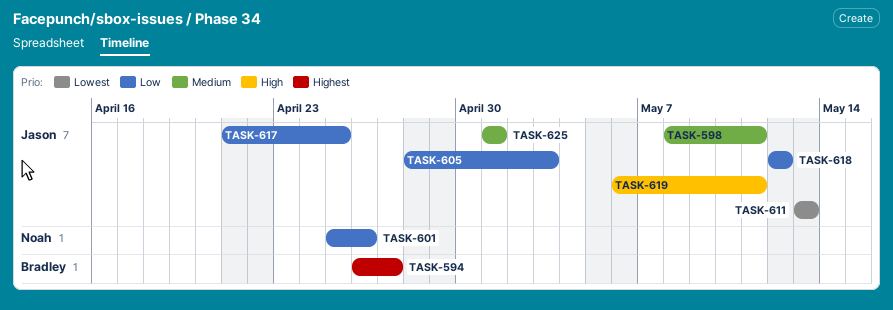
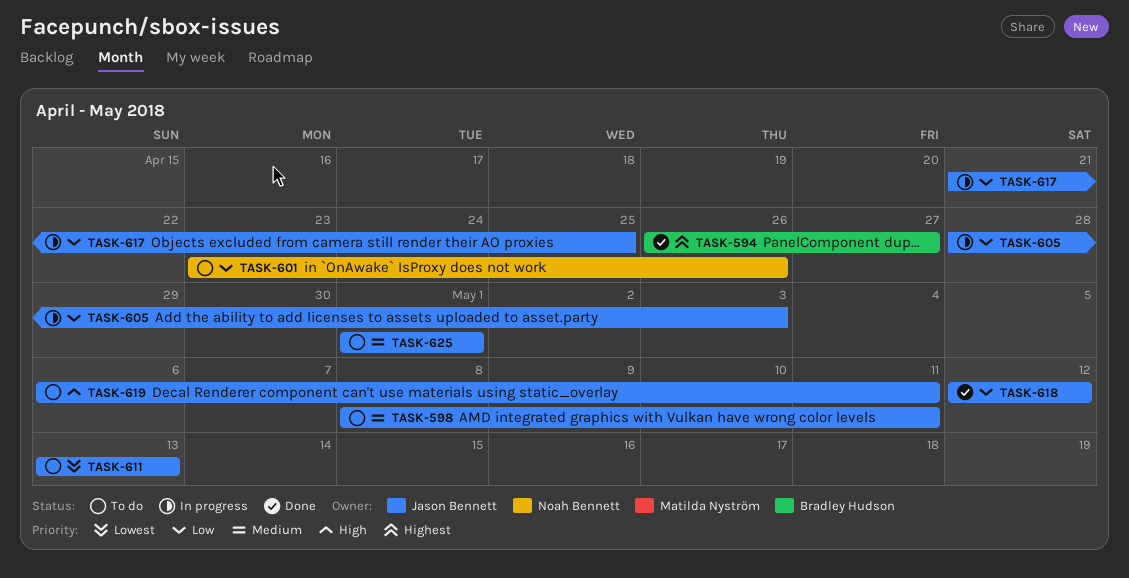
TASK-601, start: Apr 25 -> Apr 23

